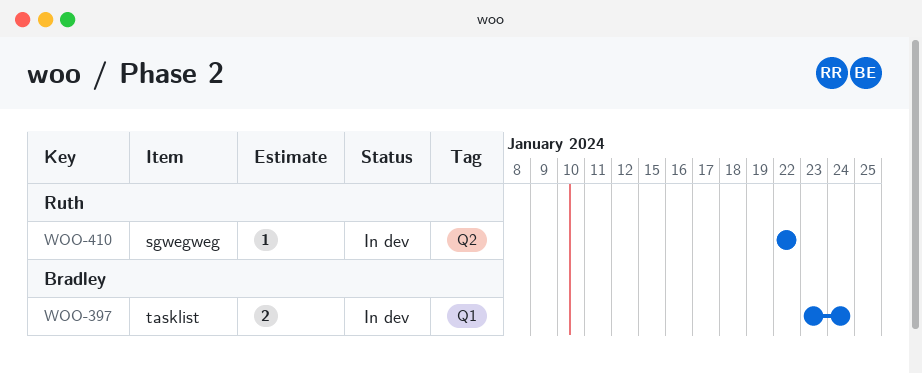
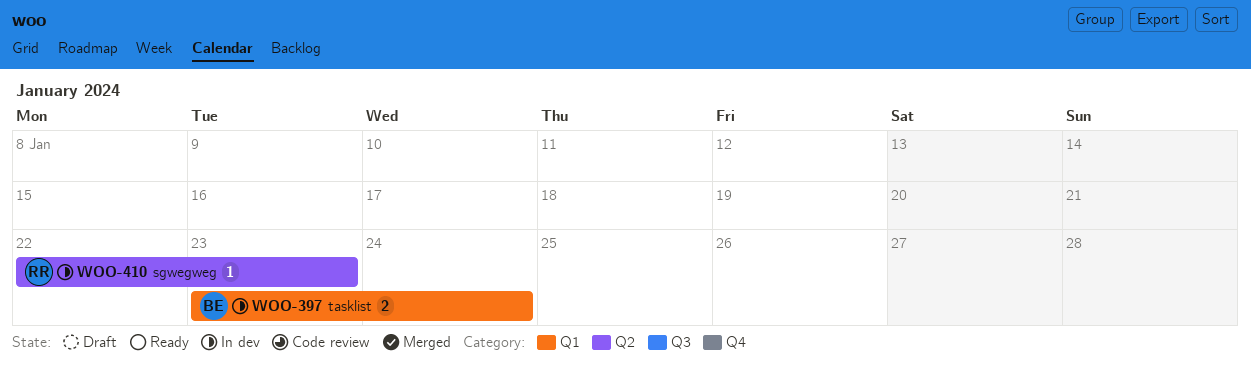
WOO-410, due: Jan 22 -> Jan 23

